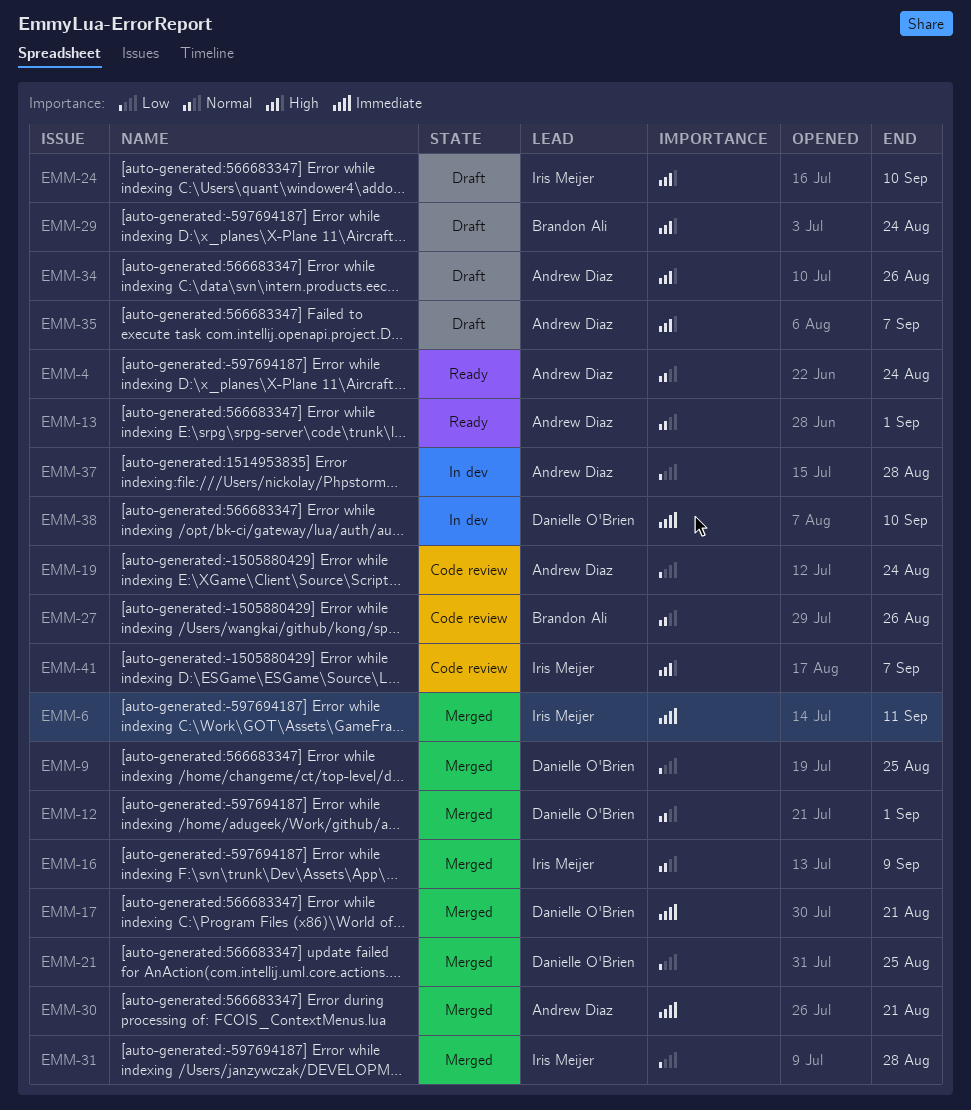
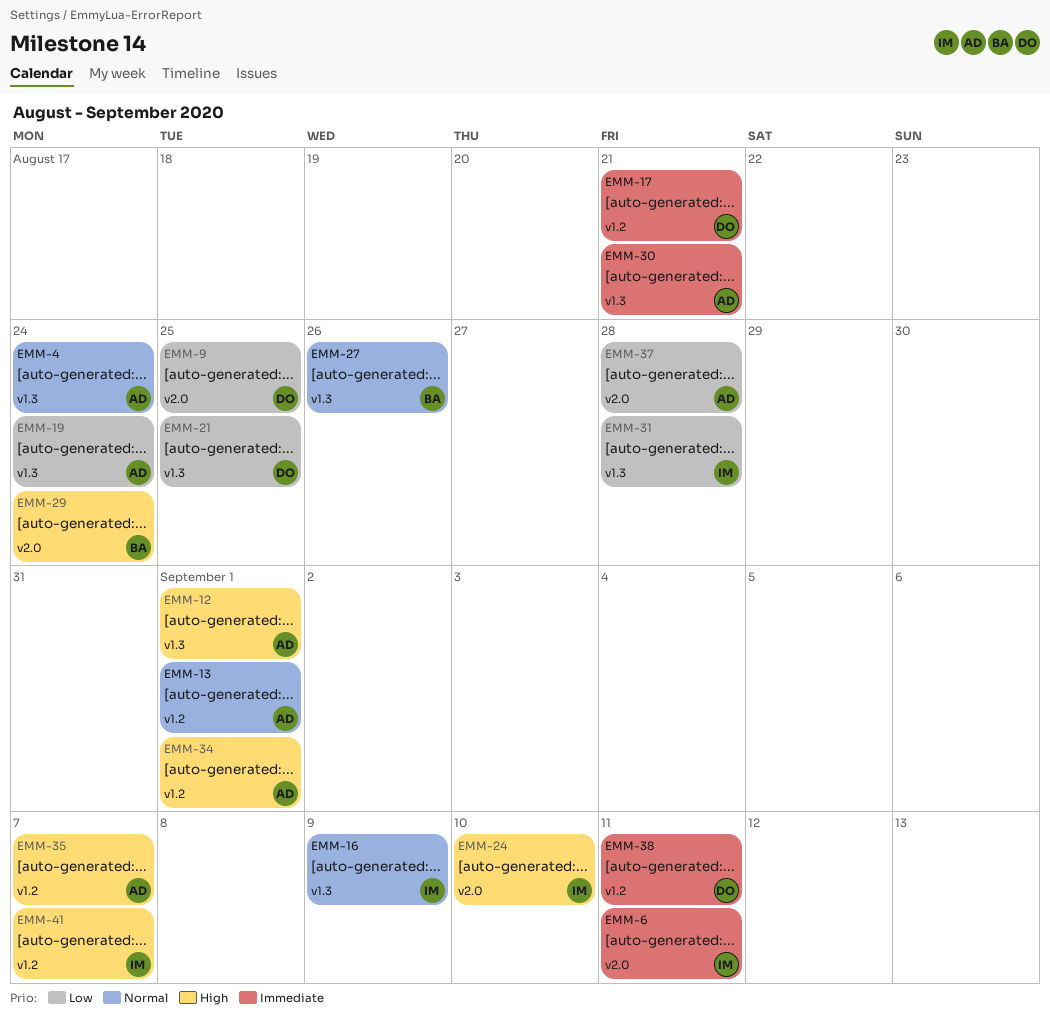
EMM-12, owner: Danielle O'Brien -> Andrew Diaz
EMM-12, priority: Normal -> High
EMM-34, due: Aug 26 -> Sep 1
EMM-38, due: Sep 10 -> Sep 11

